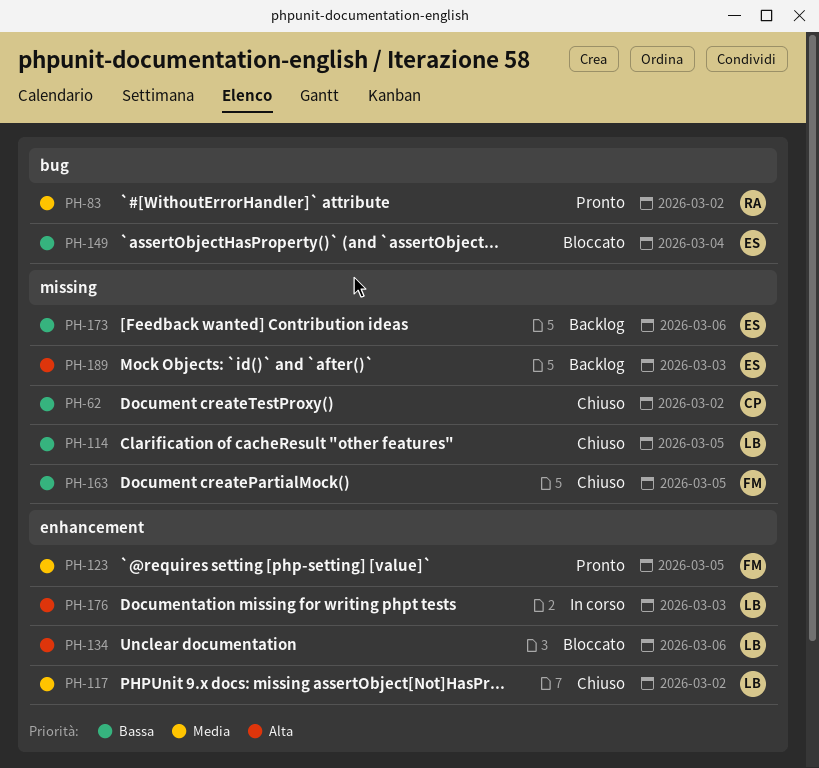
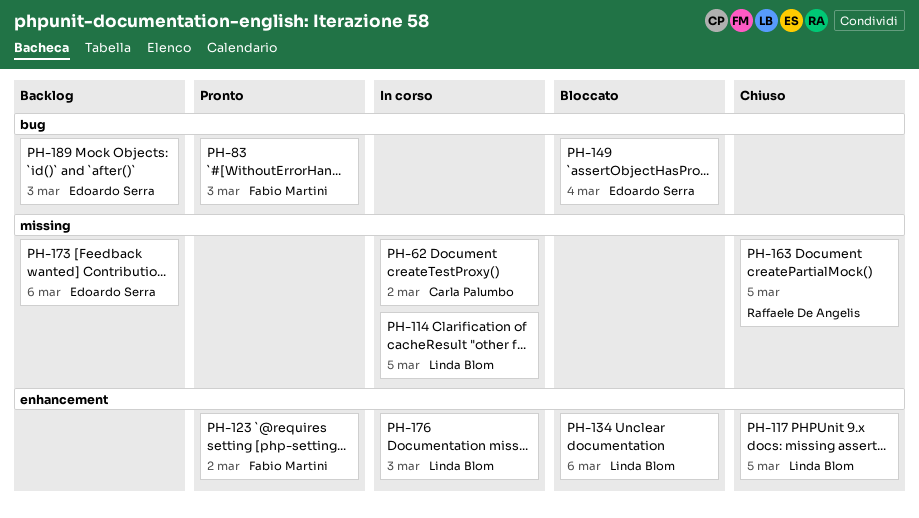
PH-62, status: Chiuso -> In corso
PH-83, owner: Raffaele De Angelis -> Fabio Martini
PH-83, due: Mar 2 -> Mar 3
PH-114, status: Chiuso -> In corso
PH-117, due: Mar 2 -> Mar 5
PH-123, due: Mar 5 -> Mar 2
PH-163, owner: Fabio Martini -> Raffaele De Angelis
PH-189, label: missing -> bug

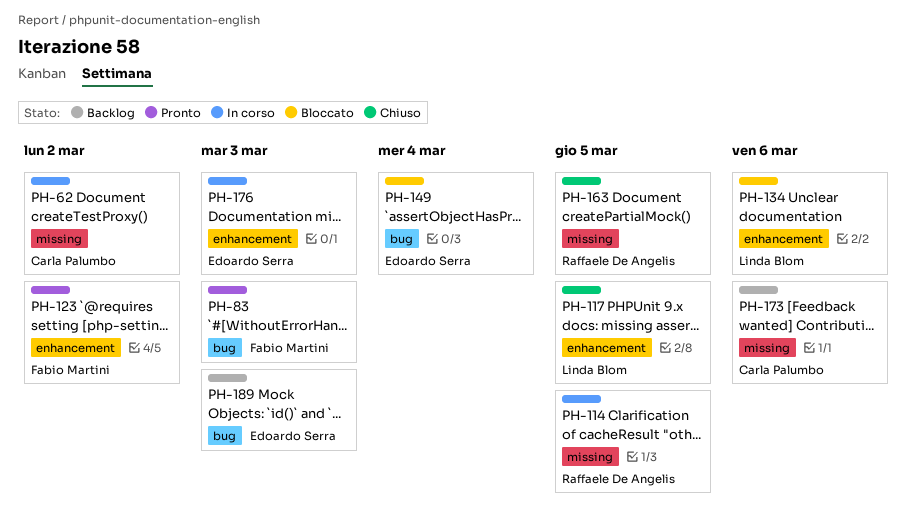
PH-114, owner: Linda Blom -> Raffaele De Angelis
PH-173, owner: Edoardo Serra -> Carla Palumbo
PH-176, owner: Linda Blom -> Edoardo Serra

